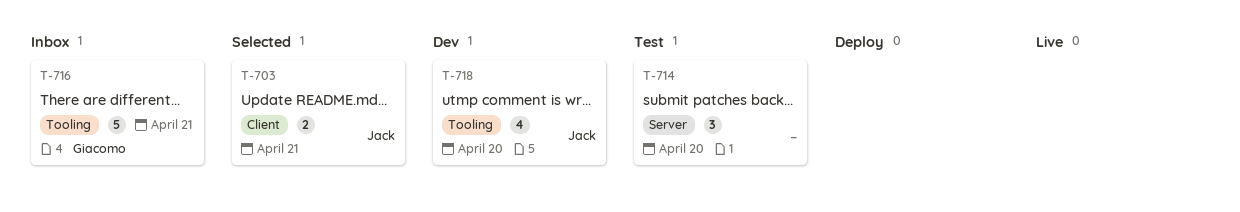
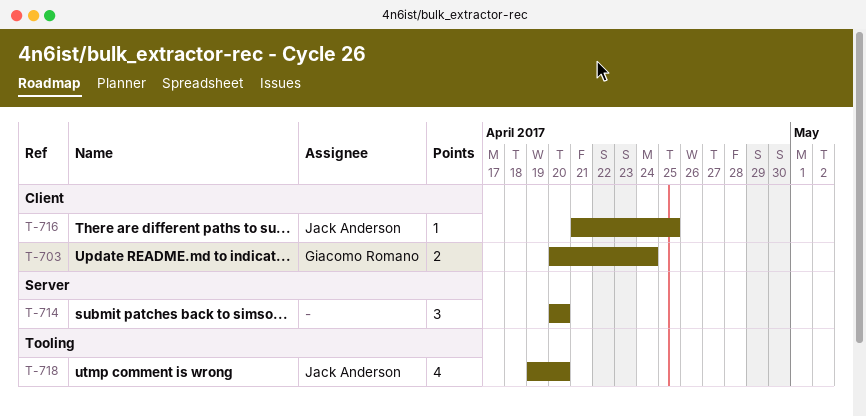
T-703, owner: Jack Anderson -> Giacomo Romano
T-703, due: Apr 21 -> Apr 24
T-716, owner: Giacomo Romano -> Jack Anderson
T-716, label: Tooling -> Client
T-716, estimate: 5 -> 1
T-716, due: Apr 21 -> Apr 25

